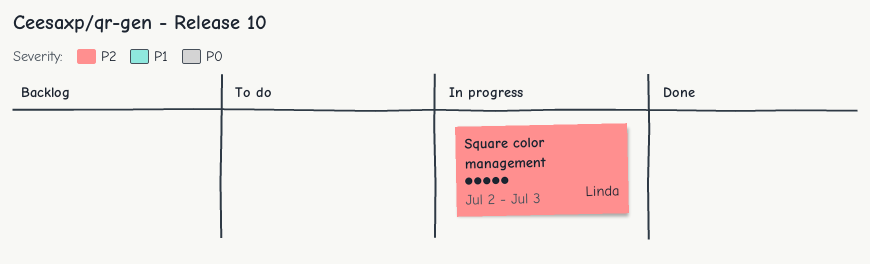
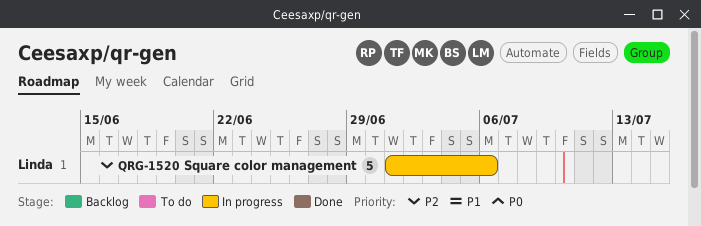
Square color management, start: Jul 2 -> Jul 1
Square color management, due: Jul 3 -> Jul 6

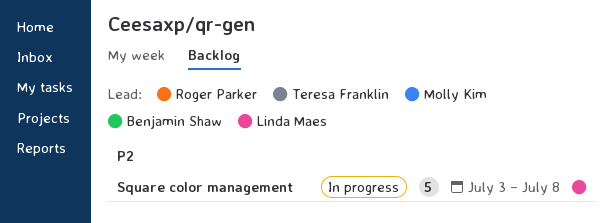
Square color management, start: Jul 1 -> Jul 3
Square color management, due: Jul 6 -> Jul 8

